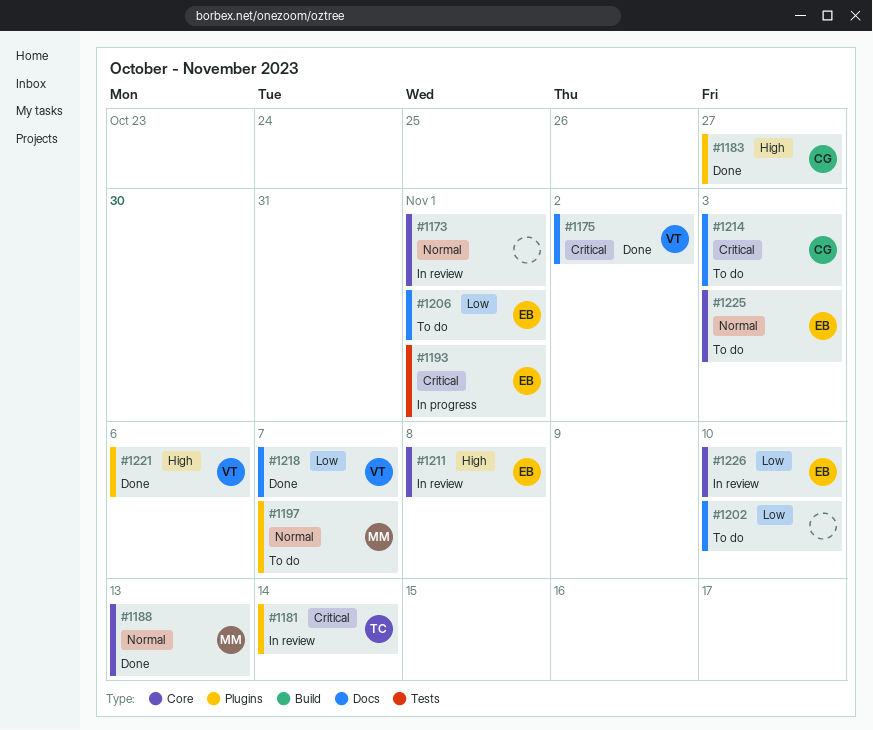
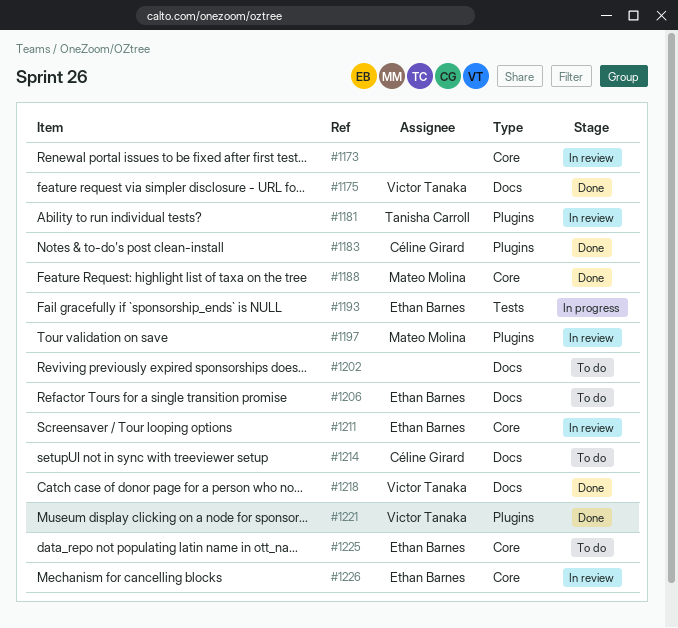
#1197, status: To do -> In review

